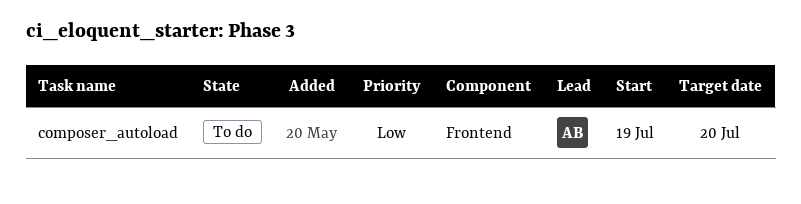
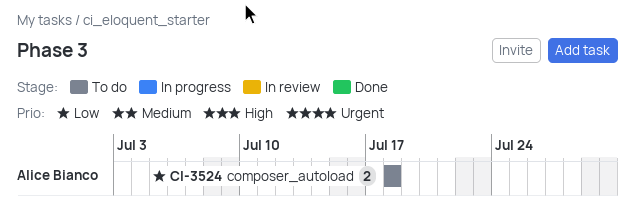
composer_autoload, start: Jul 19 -> Jul 18
composer_autoload, due: Jul 20 -> Jul 18

